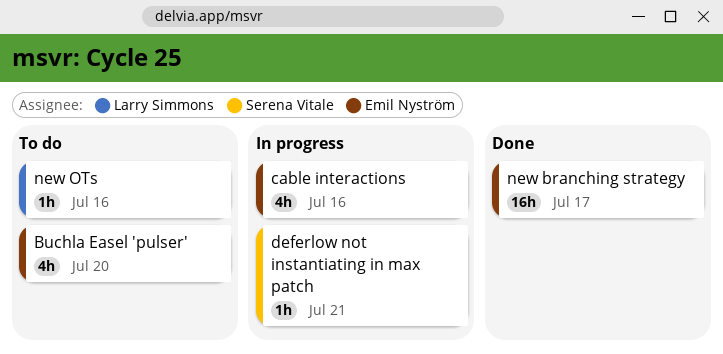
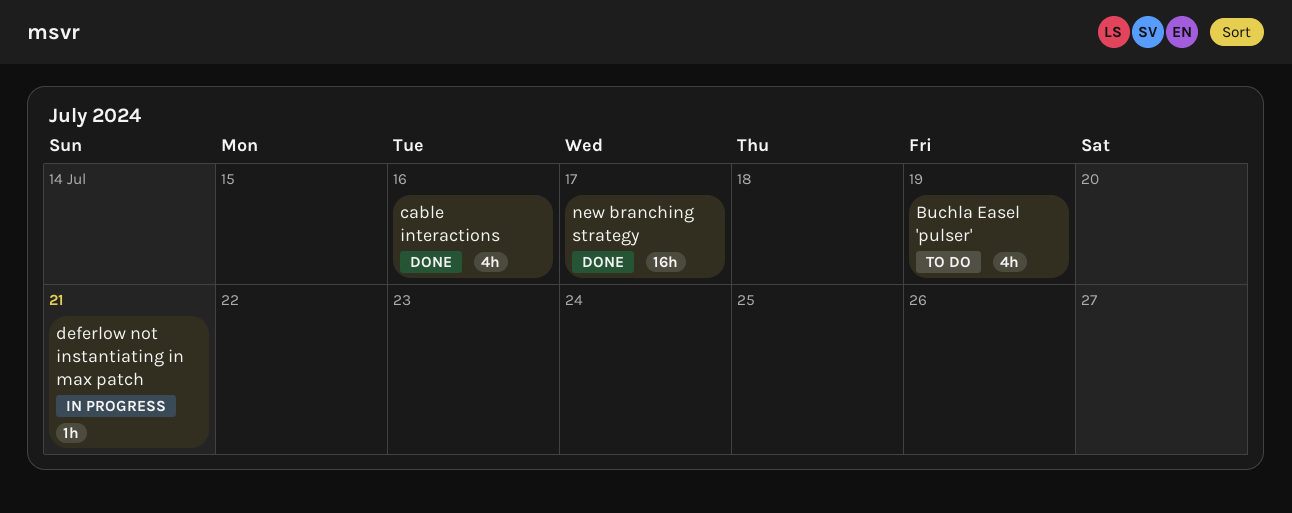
Buchla Easel 'pulser', due: Jul 20 -> Jul 19
cable interactions, status: In progress -> Done
new OTs: present -> none

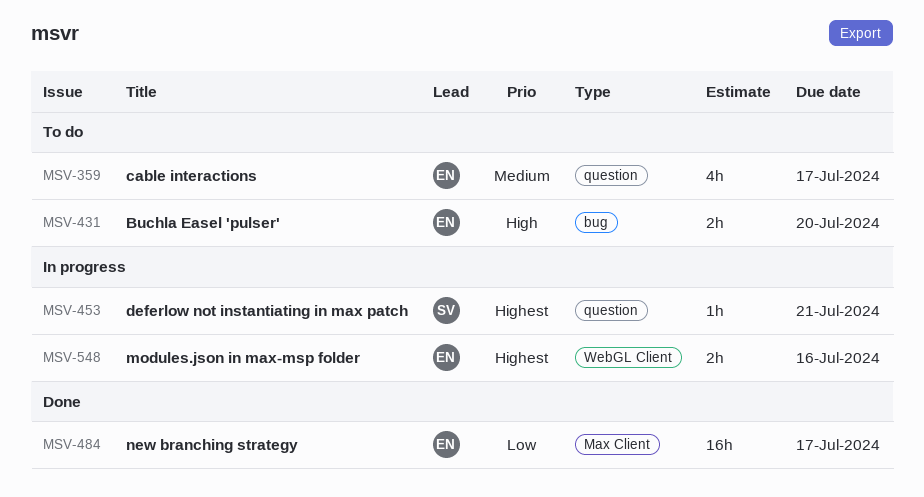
Buchla Easel 'pulser', estimate: 4h -> 2h
Buchla Easel 'pulser', due: Jul 19 -> Jul 20
cable interactions, status: Done -> To do
cable interactions, due: Jul 16 -> Jul 17
modules.json in max-msp folder: none -> present

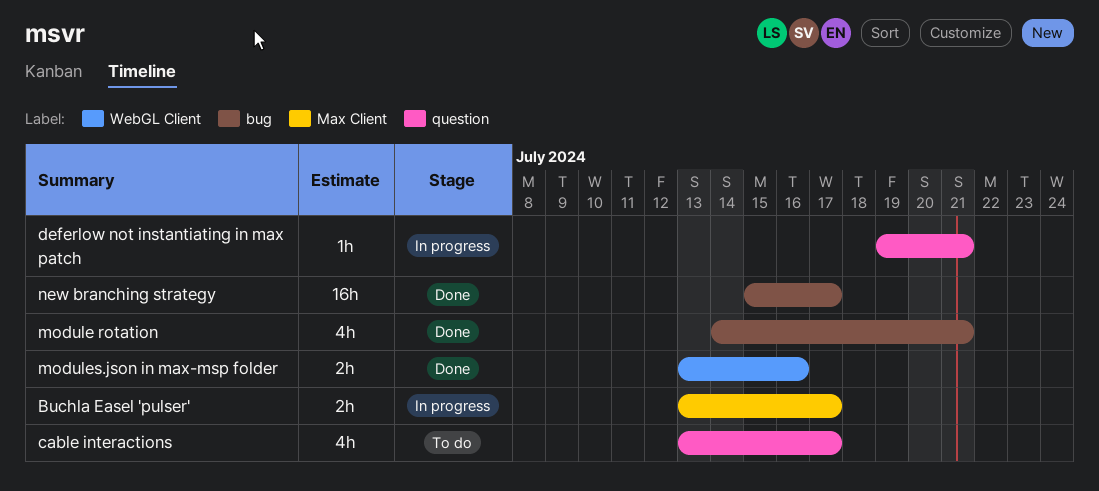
Buchla Easel 'pulser', status: To do -> In progress
Buchla Easel 'pulser', label: bug -> Max Client
Buchla Easel 'pulser', due: Jul 20 -> Jul 17
module rotation: none -> present
modules.json in max-msp folder, status: In progress -> Done
new branching strategy, label: Max Client -> bug

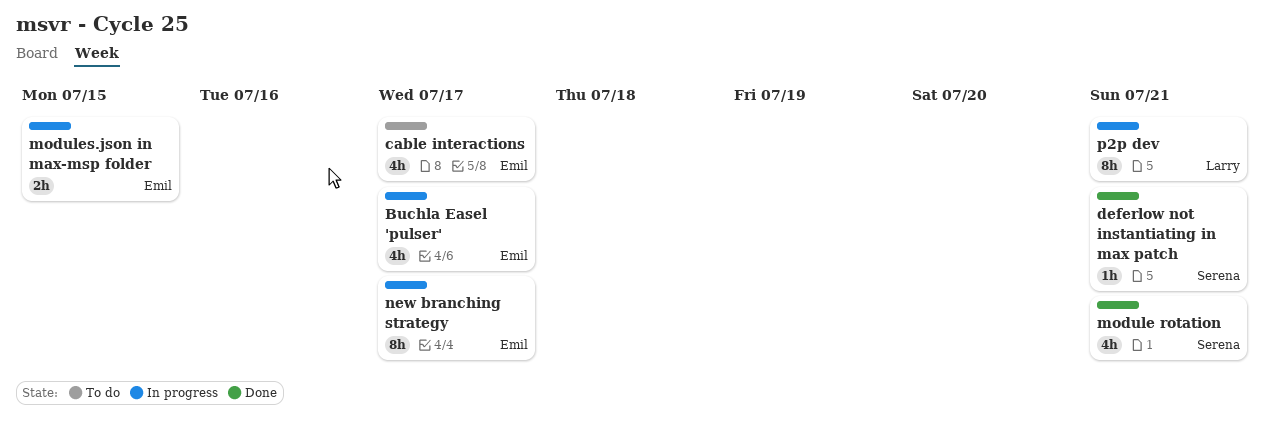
Buchla Easel 'pulser', estimate: 2h -> 4h
deferlow not instantiating in max patch, status: In progress -> Done
modules.json in max-msp folder, status: Done -> In progress
modules.json in max-msp folder, due: Jul 16 -> Jul 15
new branching strategy, status: Done -> In progress
new branching strategy, estimate: 16h -> 8h
p2p dev: none -> present

